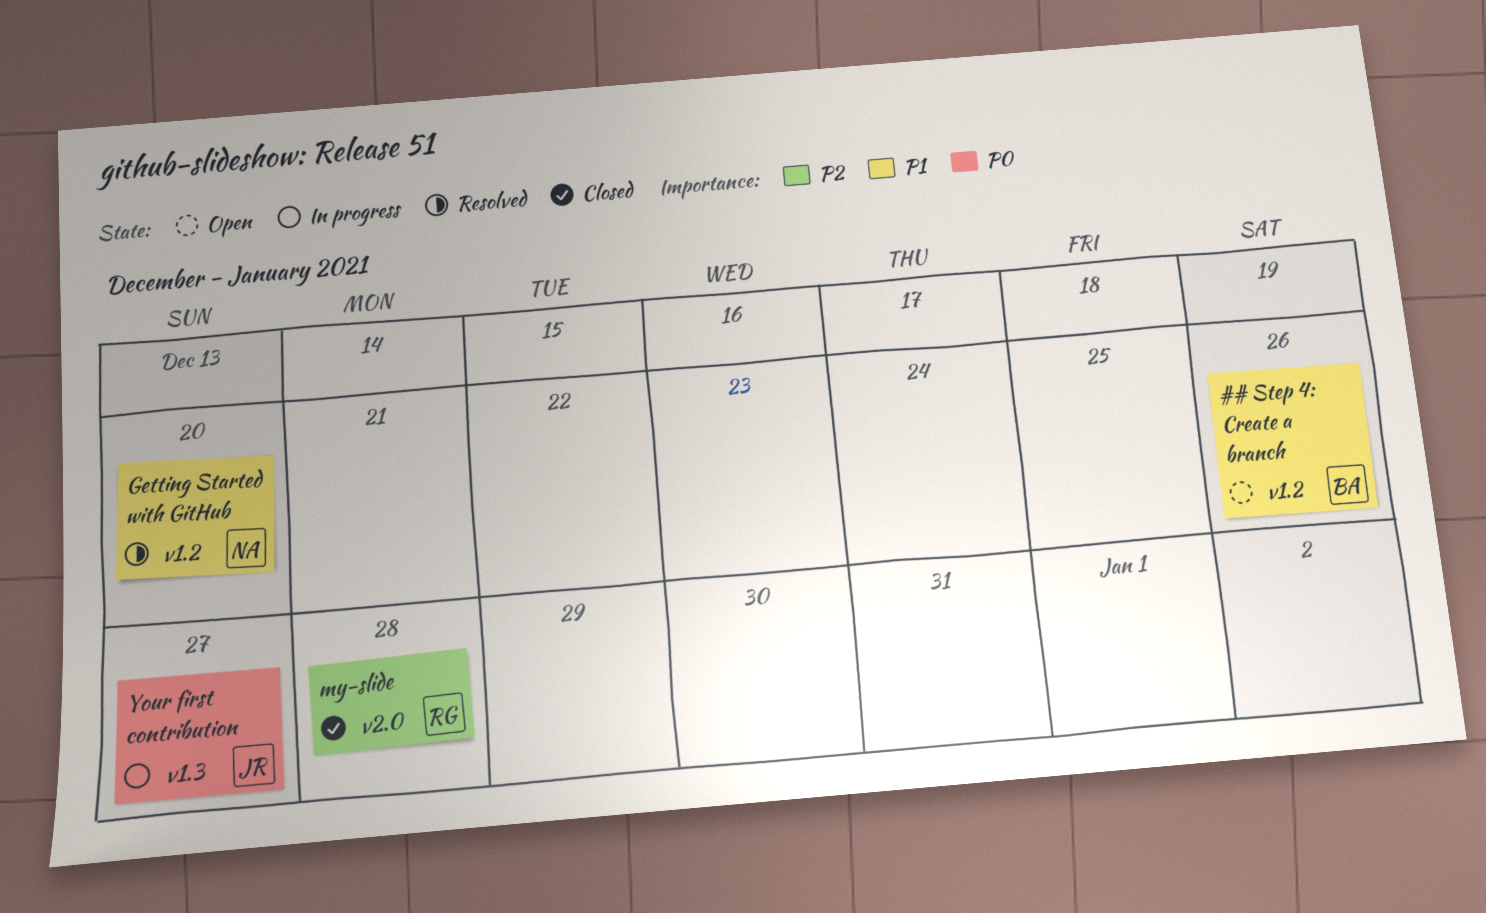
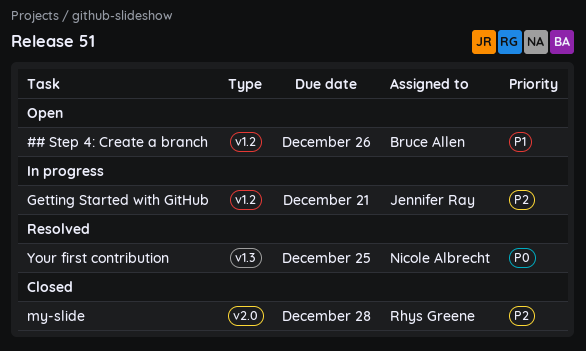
Getting Started with GitHub, status: Resolved -> In progress
Getting Started with GitHub, owner: Nicole Albrecht -> Jennifer Ray
Getting Started with GitHub, priority: P1 -> P2
Getting Started with GitHub, due: Dec 20 -> Dec 21
Your first contribution, status: In progress -> Resolved
Your first contribution, owner: Jennifer Ray -> Nicole Albrecht
Your first contribution, due: Dec 27 -> Dec 25

